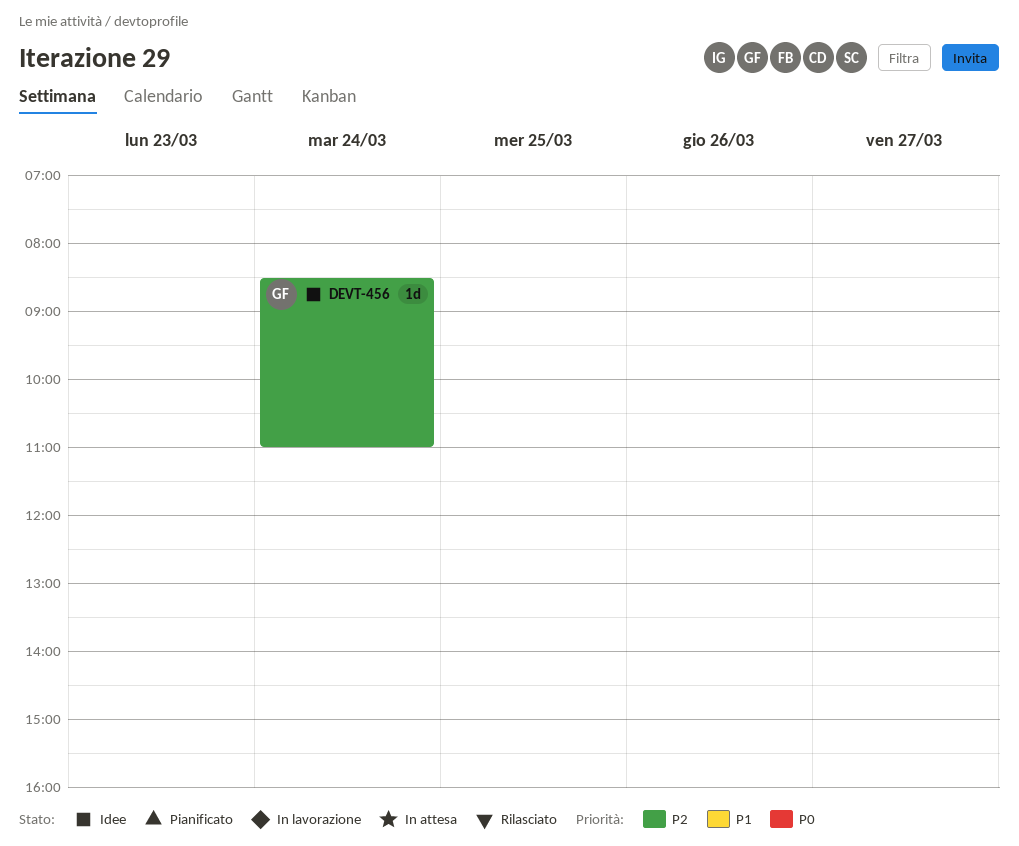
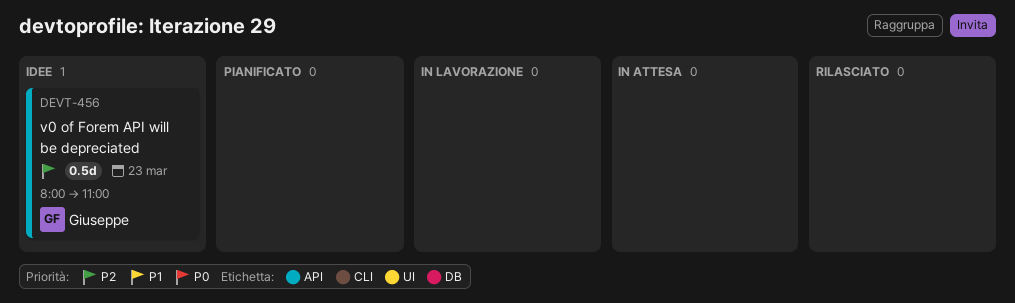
DEVT-456, estimate: 1d -> 0.5d
DEVT-456, day: Mar 24 -> Mar 23
DEVT-456, begins: 08:30 -> 08:00

